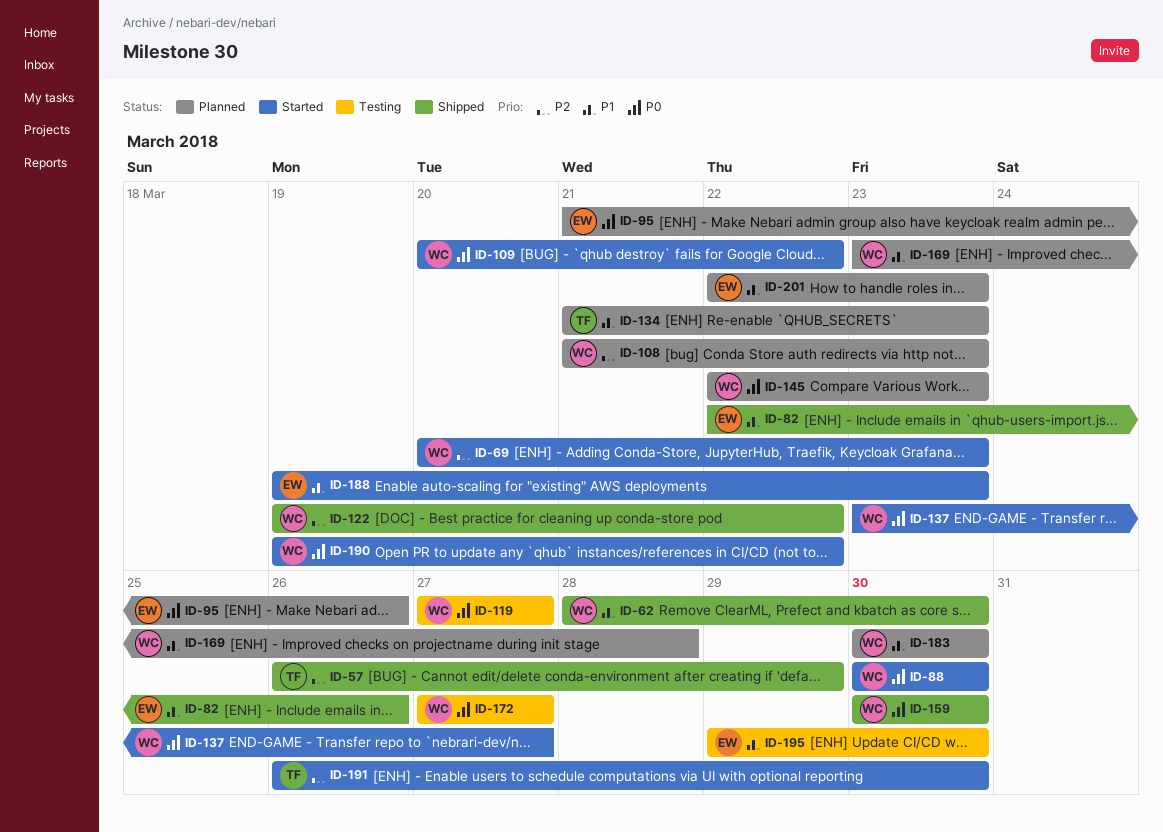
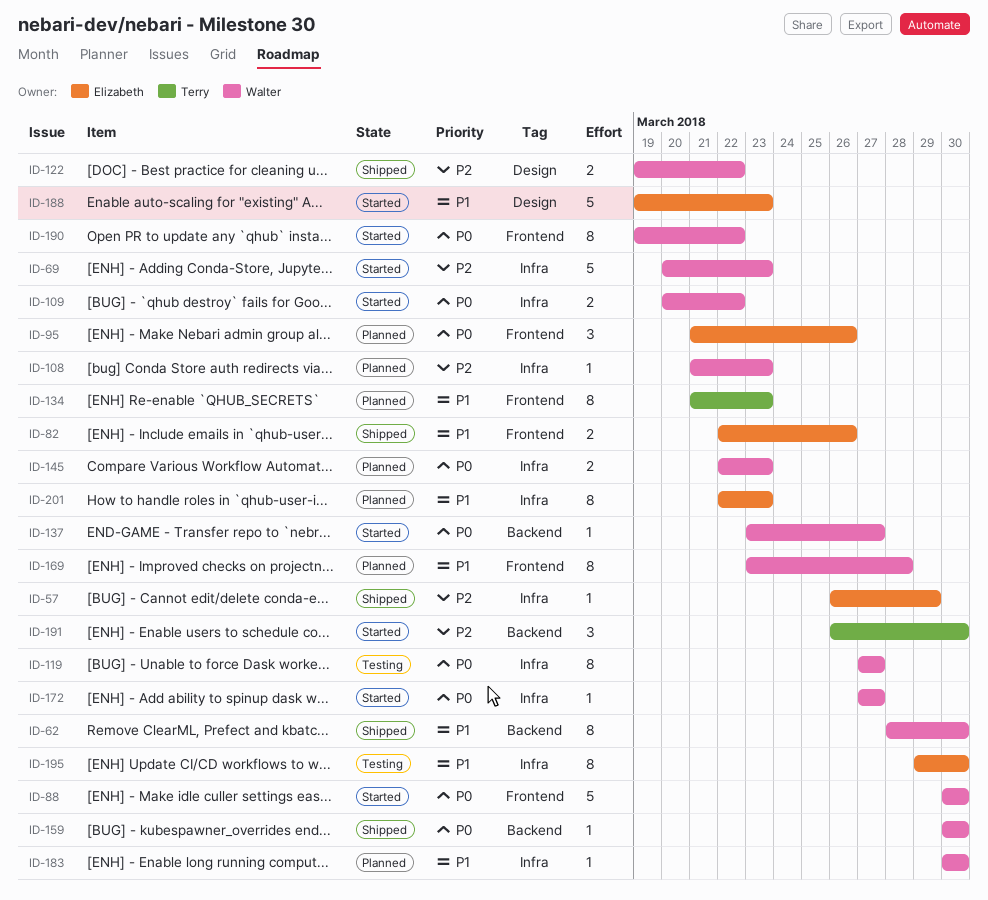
ID-57, owner: Terry -> Elizabeth
ID-172, status: Testing -> Started

